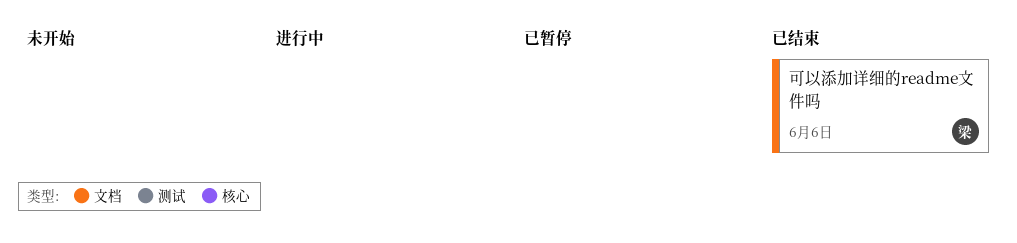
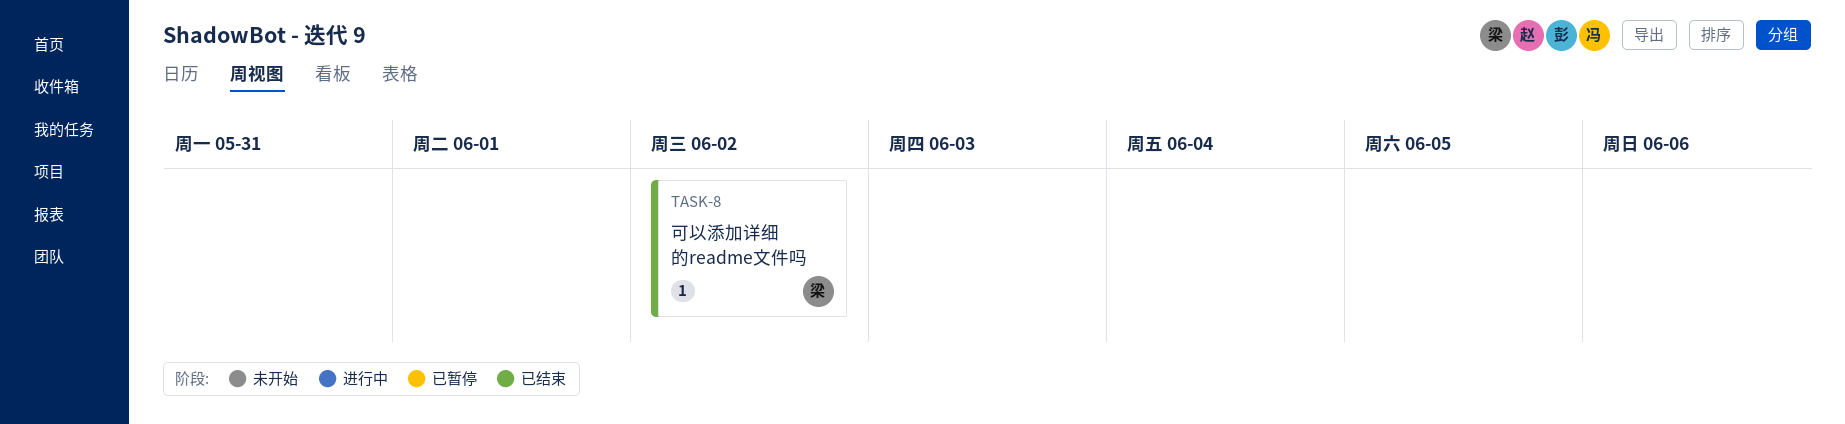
可以添加详细的readme文件吗, due: Jun 6 -> Jun 2

